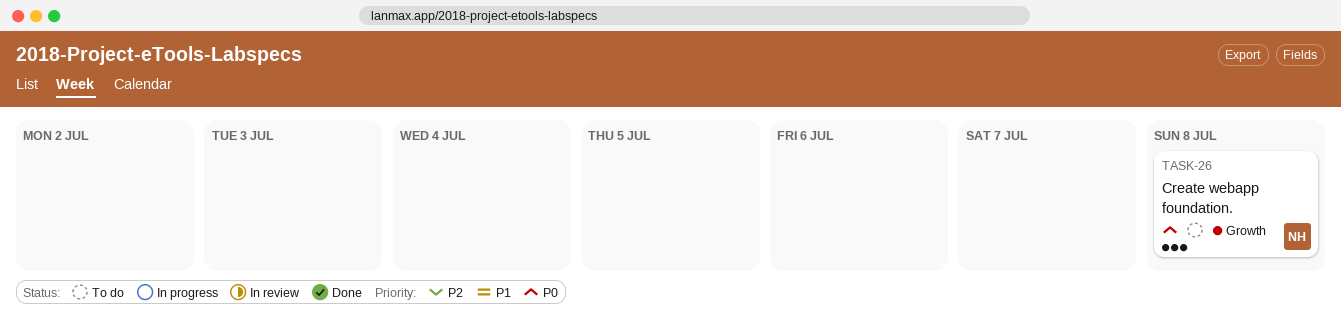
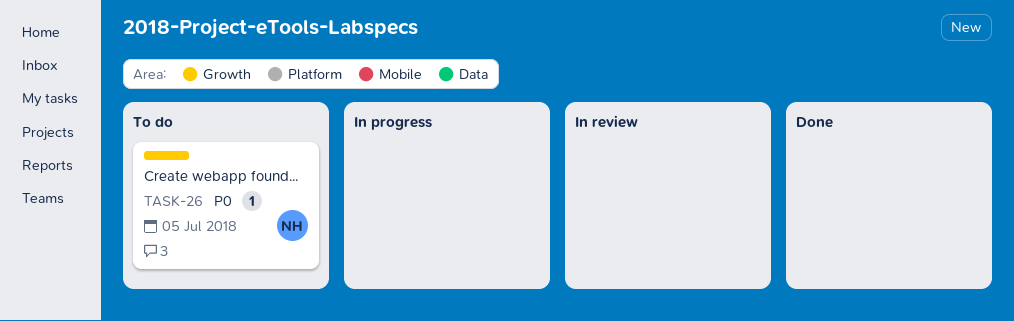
TASK-26, estimate: 3 -> 1
TASK-26, due: Jul 8 -> Jul 5

